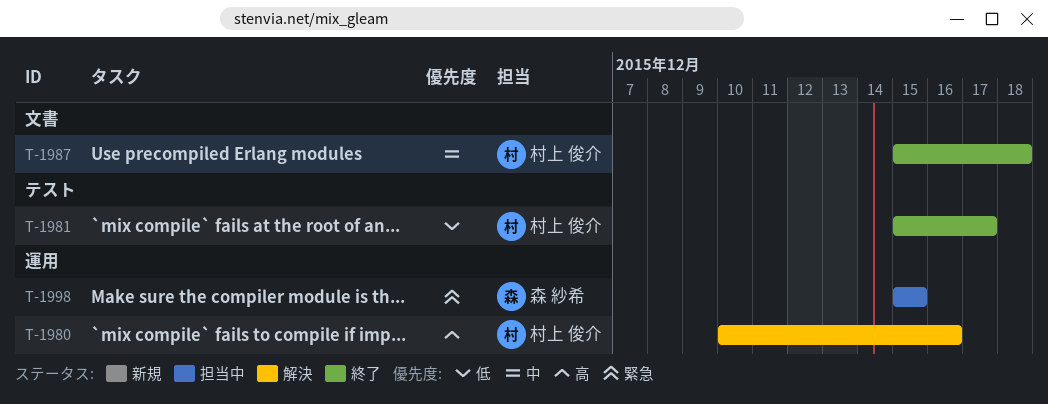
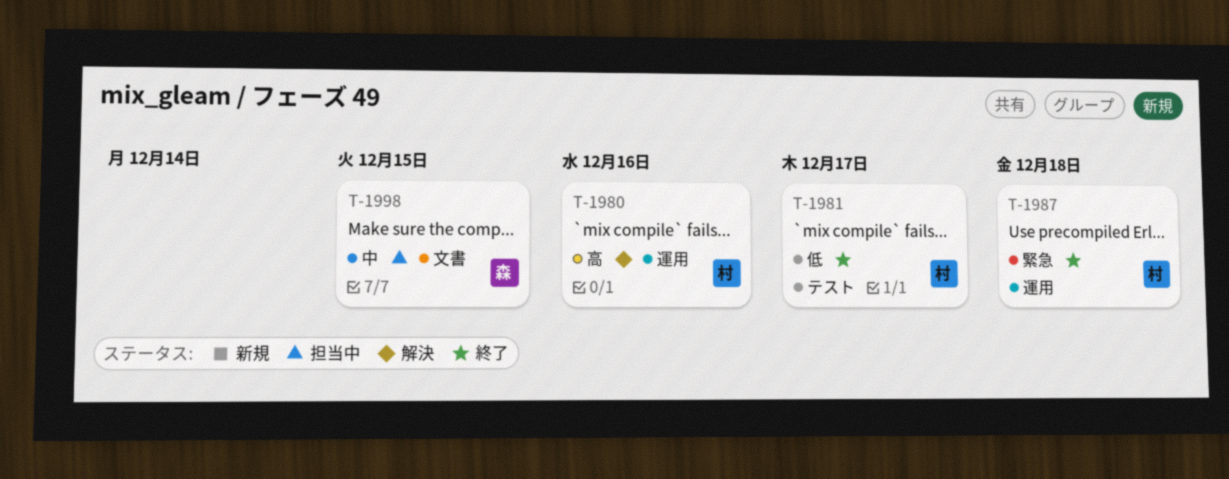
T-1987, priority: 中 -> 緊急
T-1987, label: 文書 -> 運用
T-1998, priority: 緊急 -> 中
T-1998, label: 運用 -> 文書

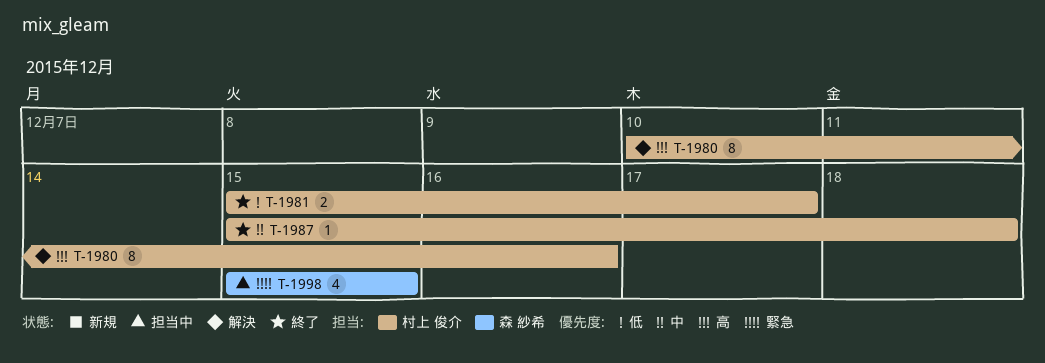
T-1987, priority: 緊急 -> 中
T-1998, priority: 中 -> 緊急

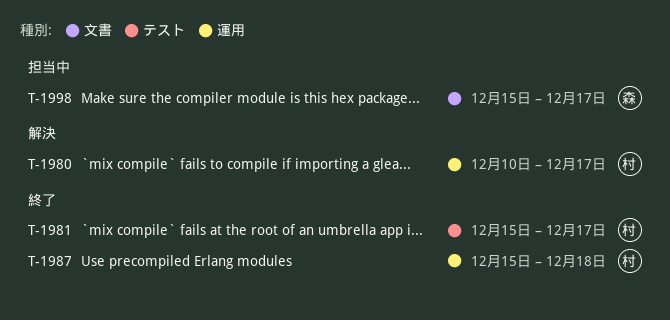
T-1980, due: Dec 16 -> Dec 17
T-1998, due: Dec 15 -> Dec 17

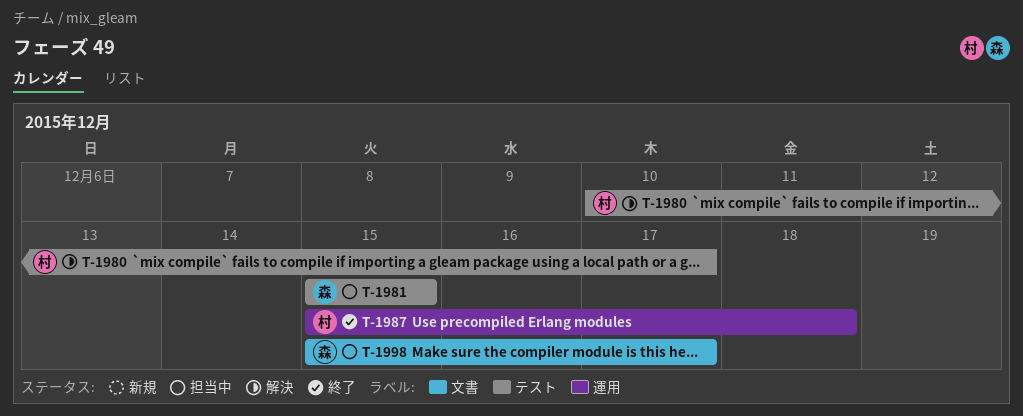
T-1980, label: 運用 -> テスト
T-1981, status: 終了 -> 担当中
T-1981, owner: 村 -> 森
T-1981, due: Dec 17 -> Dec 15

